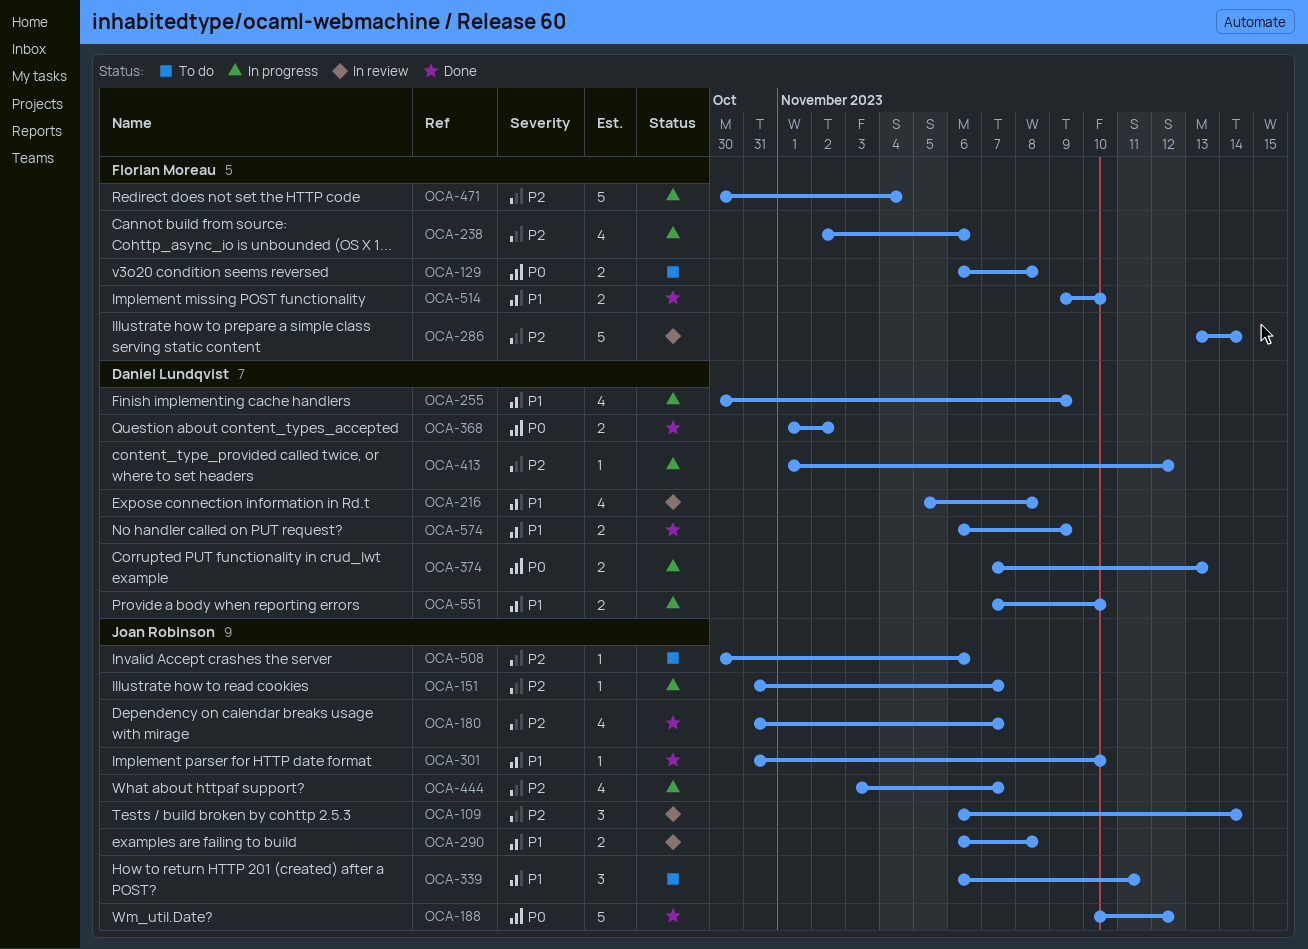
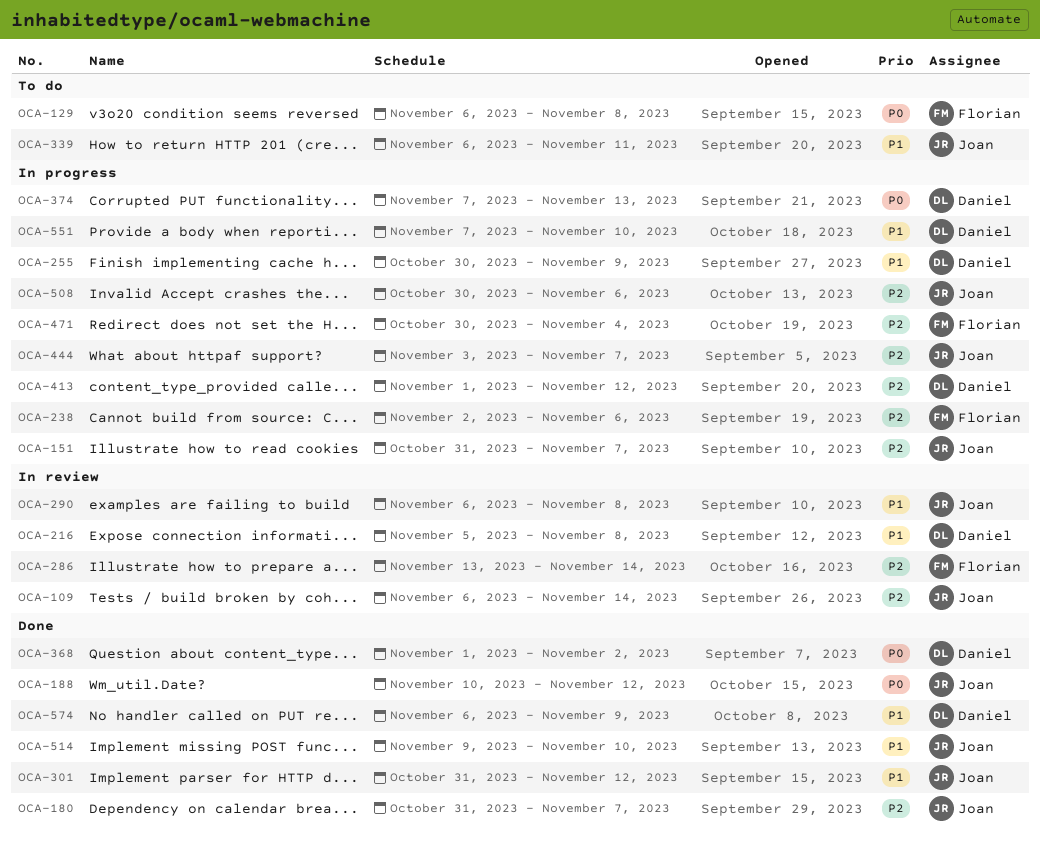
OCA-301, due: Nov 10 -> Nov 12
OCA-508, status: To do -> In progress
OCA-514, owner: Florian Moreau -> Joan Robinson

